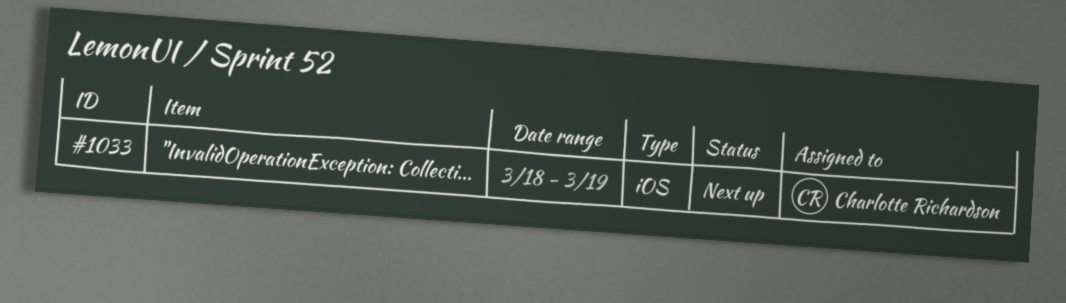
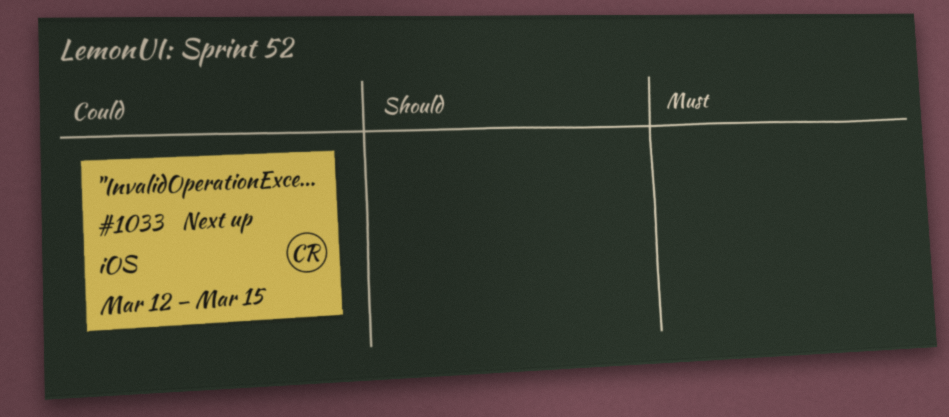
#1033, start: Mar 18 -> Mar 12
#1033, due: Mar 19 -> Mar 15

